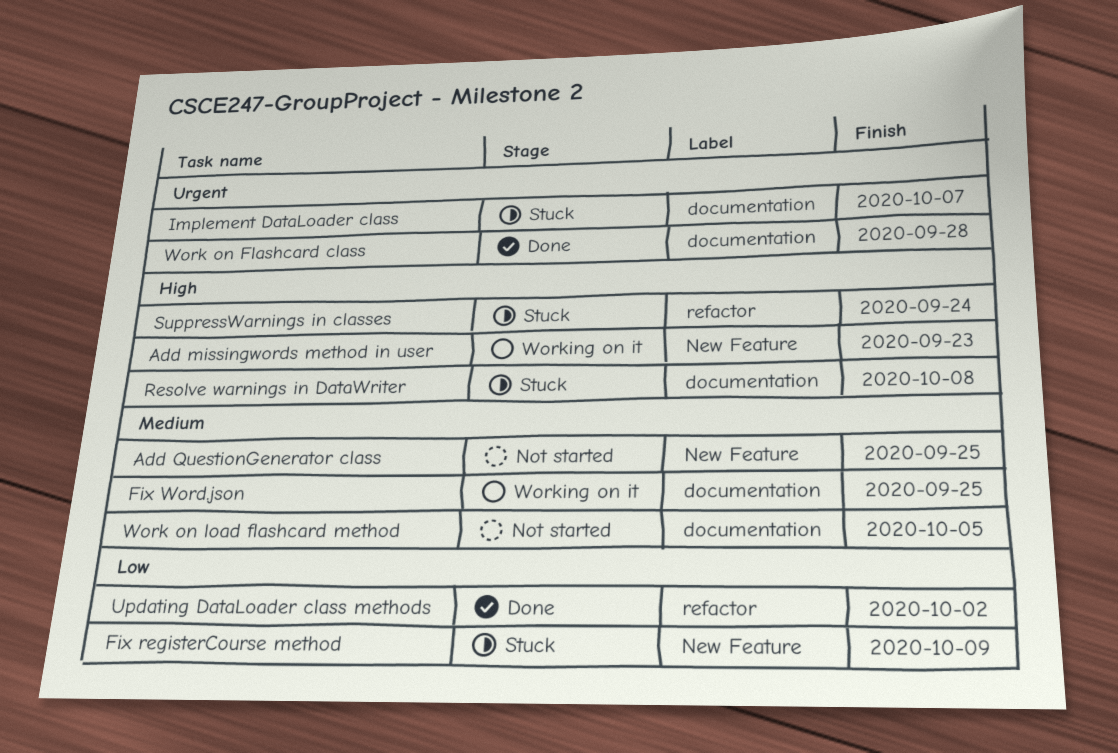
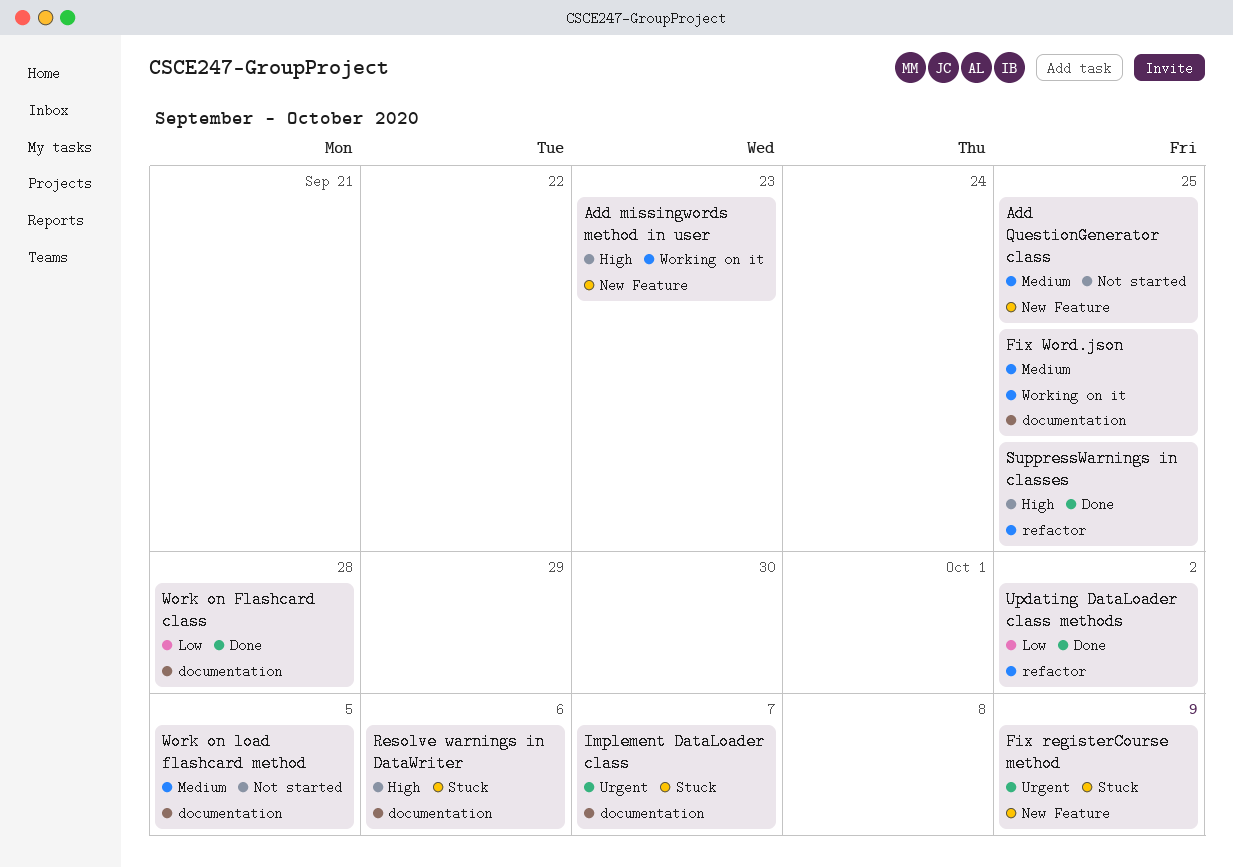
Fix registerCourse method, priority: Low -> Urgent
Resolve warnings in DataWriter, due: Oct 8 -> Oct 6
SuppressWarnings in classes, status: Stuck -> Done
SuppressWarnings in classes, due: Sep 24 -> Sep 25
Work on Flashcard class, priority: Urgent -> Low

